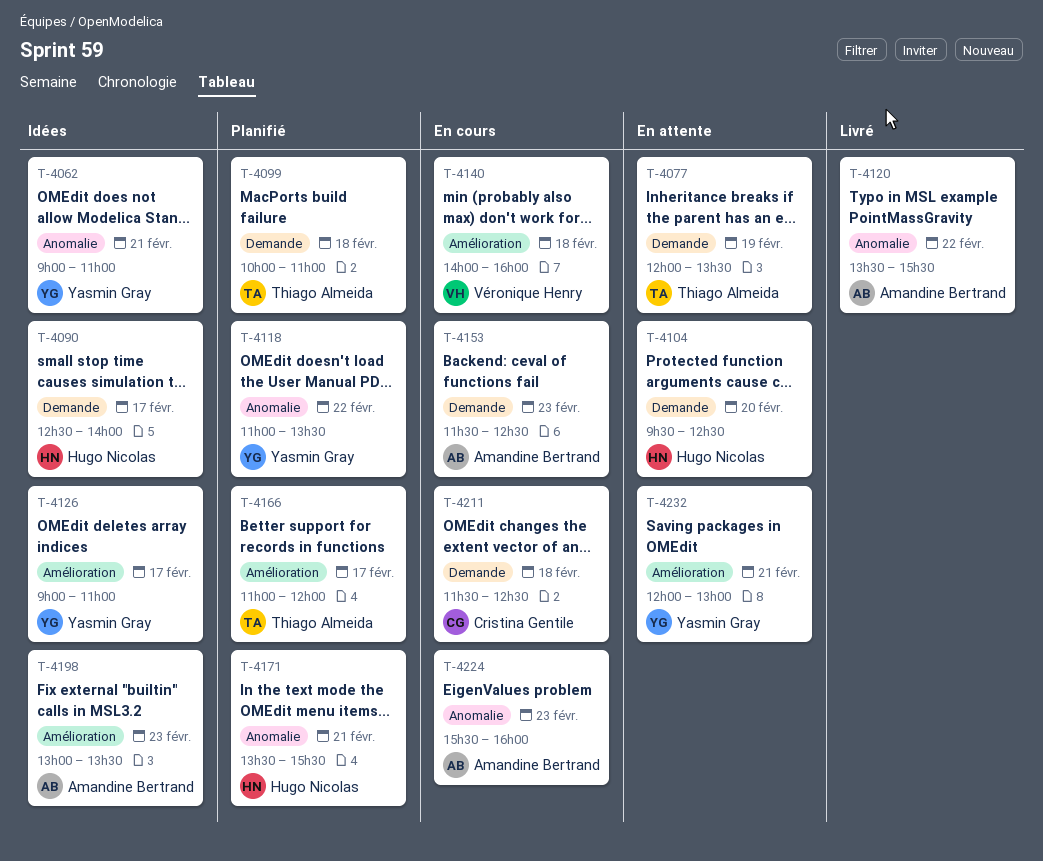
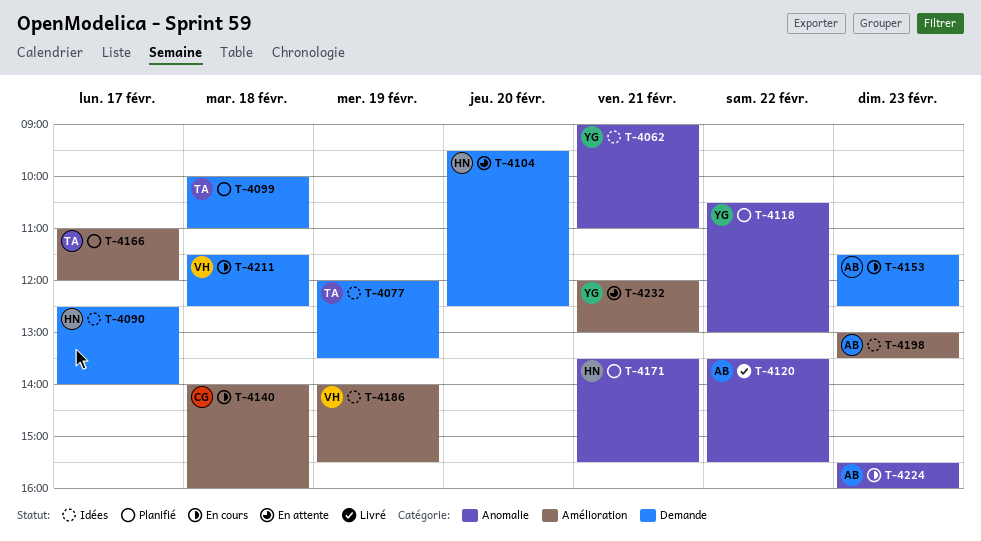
T-4077, status: En attente -> Idées
T-4118, begins: 11:00 -> 10:30
T-4118, ends: 13:30 -> 13:00
T-4126: present -> none
T-4140, owner: Véronique Henry -> Cristina Gentile
T-4186: none -> present
T-4211, owner: Cristina Gentile -> Véronique Henry

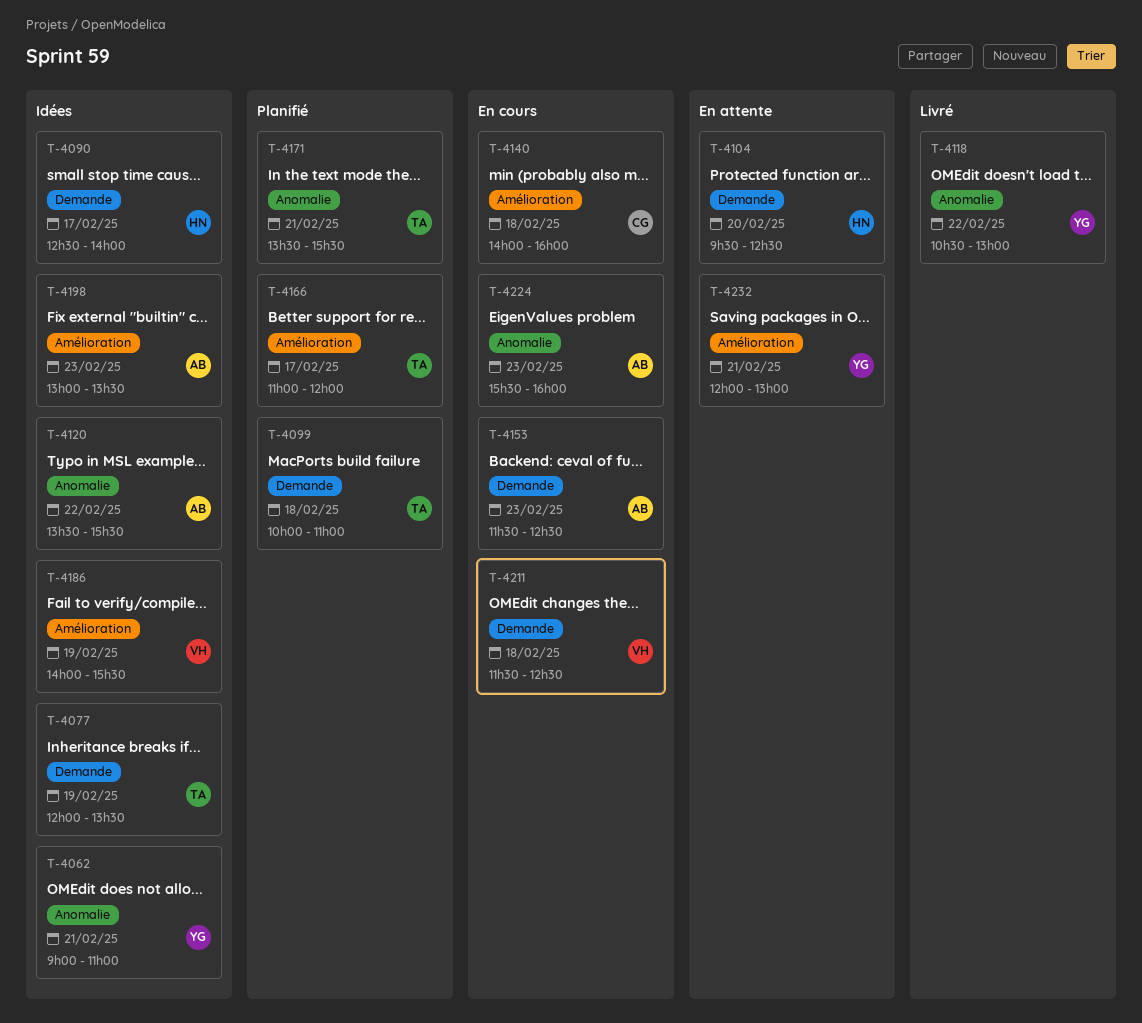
T-4118, status: Planifié -> Livré
T-4120, status: Livré -> Idées
T-4171, owner: HN -> TA

